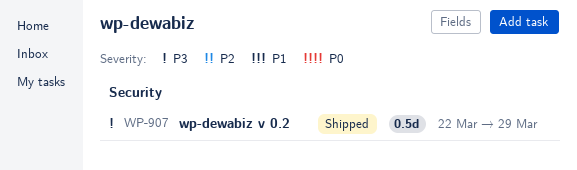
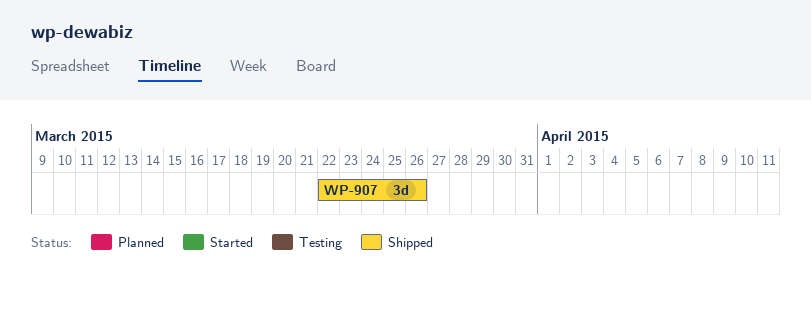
WP-907, estimate: 0.5d -> 3d
WP-907, due: Mar 29 -> Mar 26

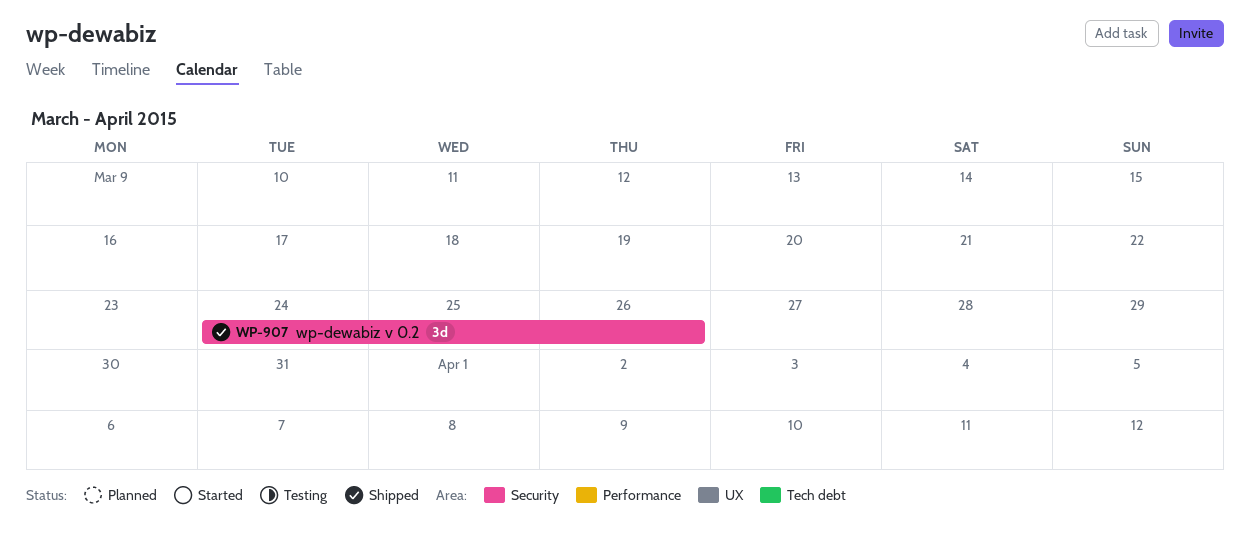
WP-907, start: Mar 22 -> Mar 24

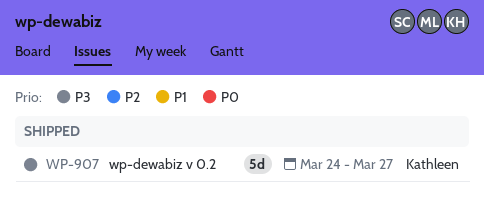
WP-907, estimate: 3d -> 5d
WP-907, due: Mar 26 -> Mar 27

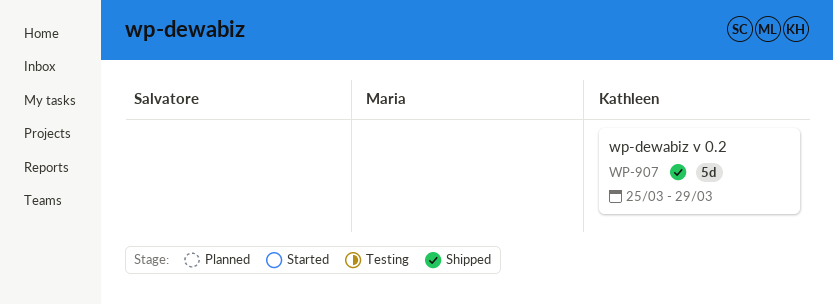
WP-907, start: Mar 24 -> Mar 25
WP-907, due: Mar 27 -> Mar 29

